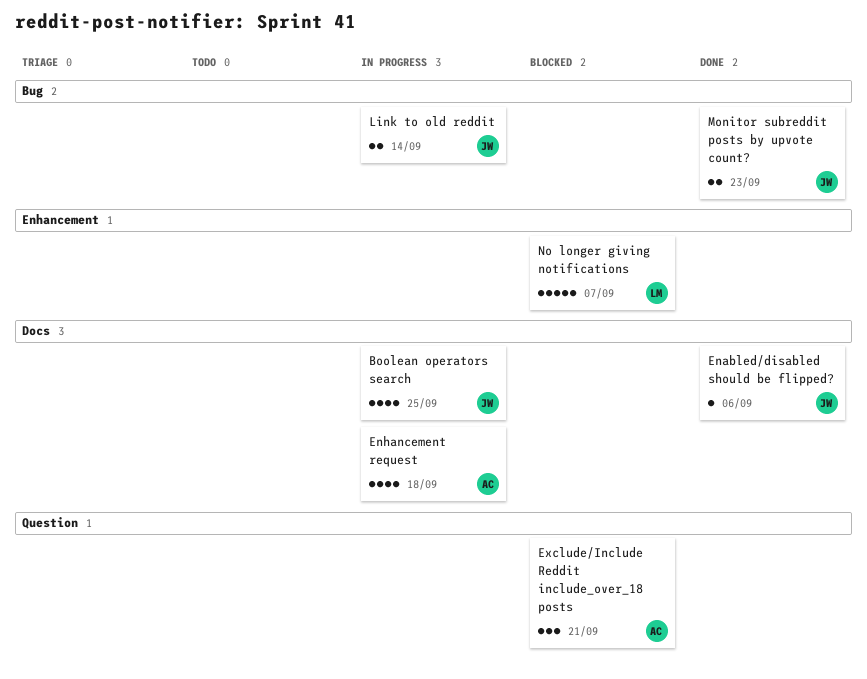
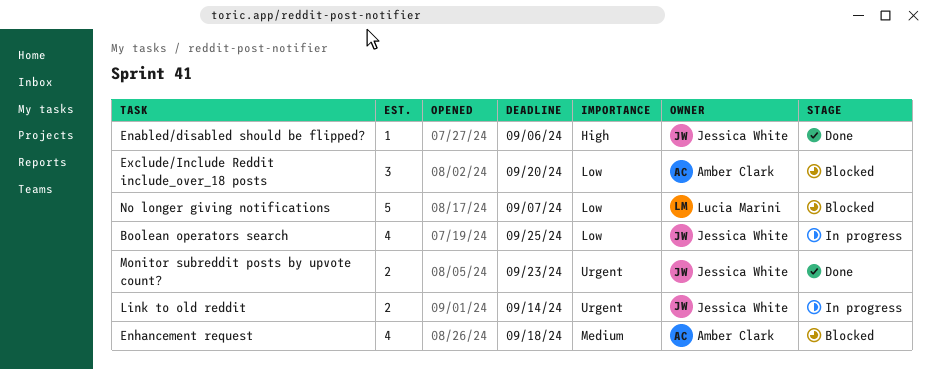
Enhancement request, status: In progress -> Blocked
Exclude/Include Reddit include_over_18 posts, due: Sep 21 -> Sep 20

